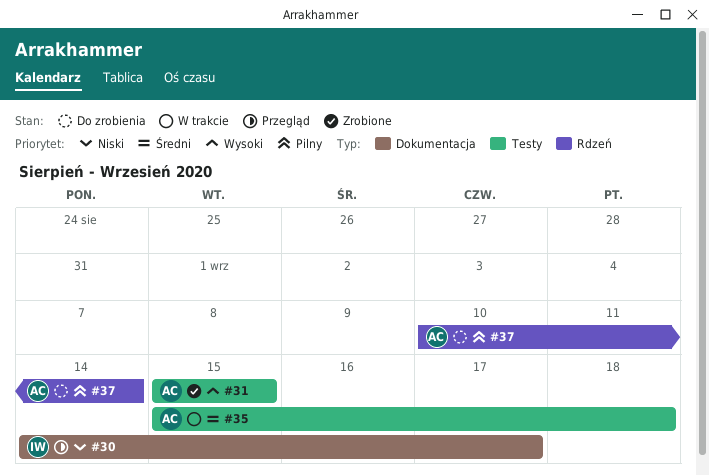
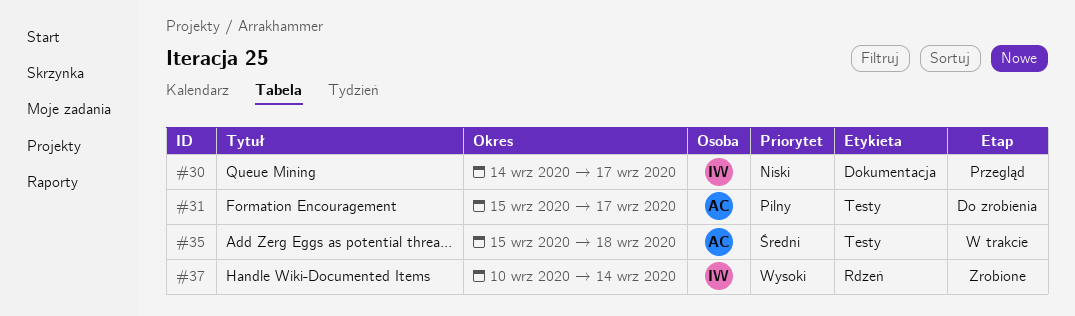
#31, status: Zrobione -> Do zrobienia
#31, priority: Wysoki -> Pilny
#31, due: Sep 15 -> Sep 17
#37, status: Do zrobienia -> Zrobione
#37, owner: AC -> IW
#37, priority: Pilny -> Wysoki

